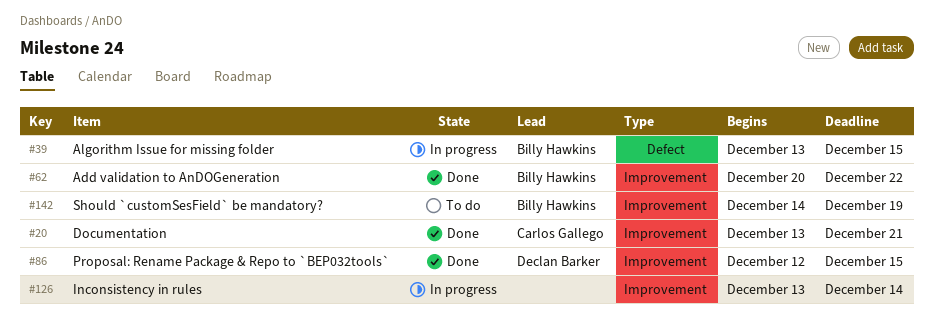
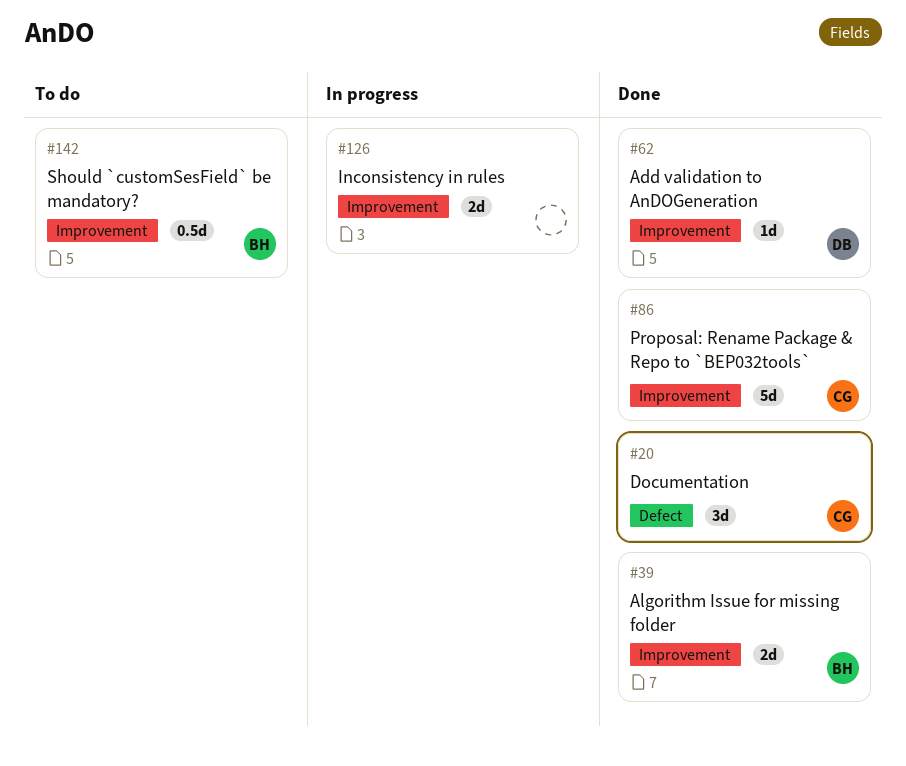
#20, label: Improvement -> Defect
#39, status: In progress -> Done
#39, label: Defect -> Improvement
#62, owner: Billy Hawkins -> Declan Barker
#86, owner: Declan Barker -> Carlos Gallego

